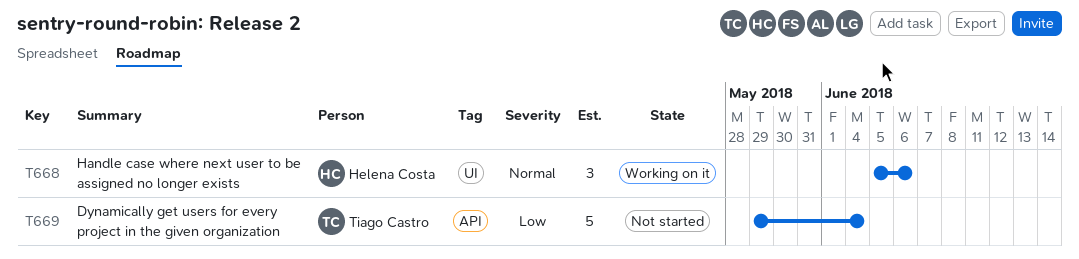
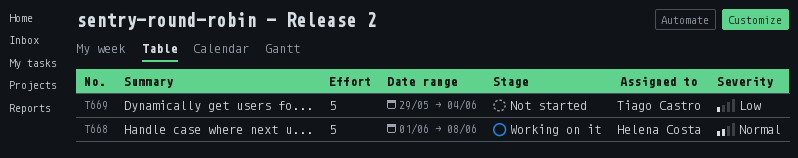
T668, estimate: 3 -> 5
T668, start: Jun 5 -> Jun 1
T668, due: Jun 6 -> Jun 8

